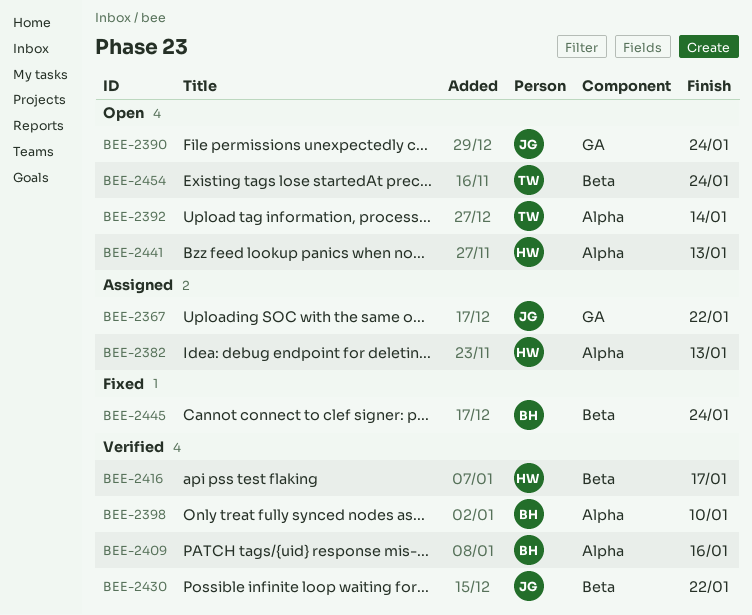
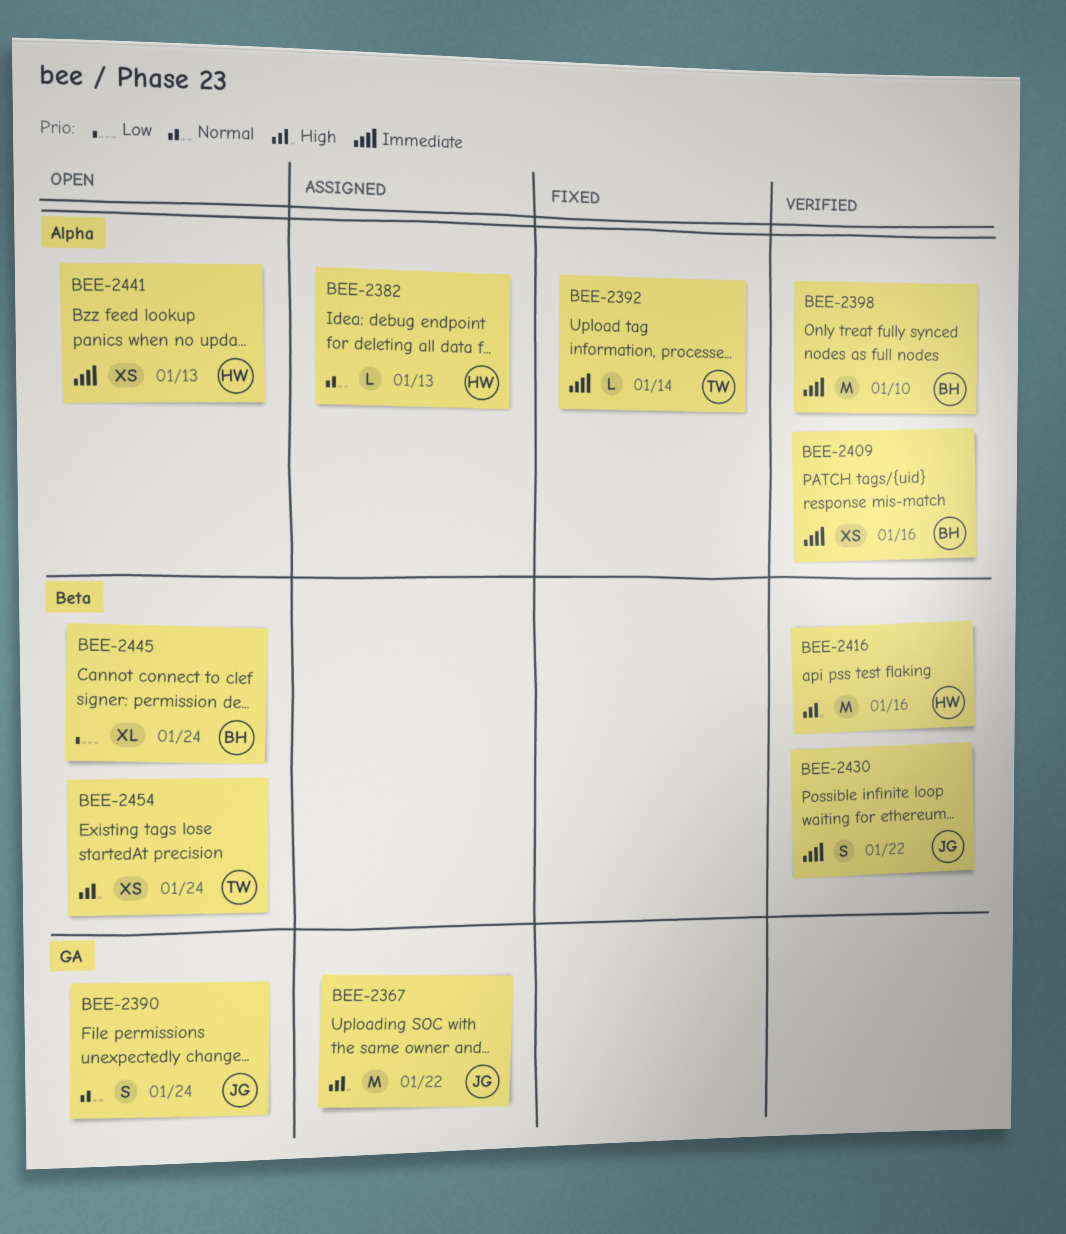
BEE-2392, status: Open -> Fixed
BEE-2416, due: Jan 17 -> Jan 16
BEE-2445, status: Fixed -> Open

